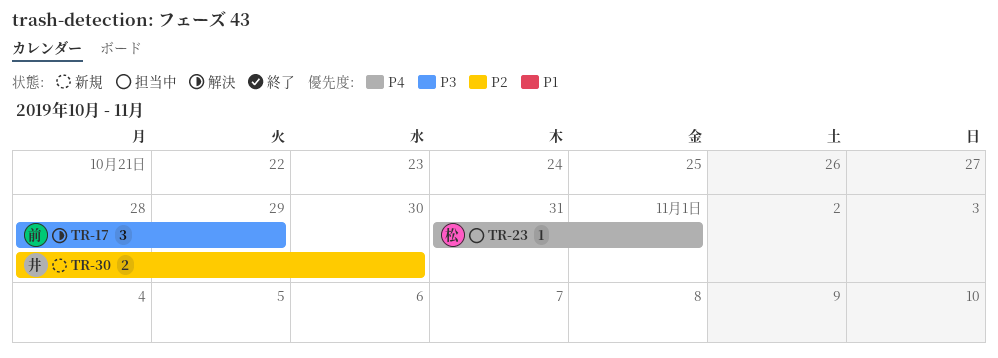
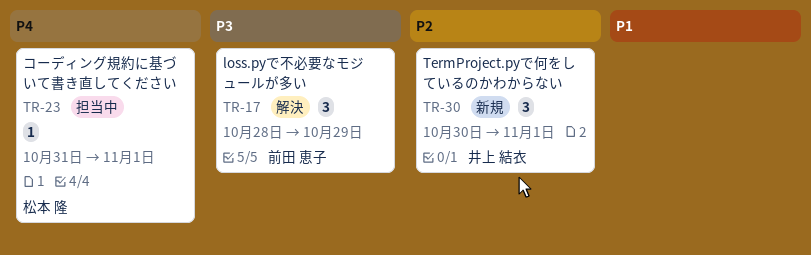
TR-30, estimate: 2 -> 3
TR-30, start: Oct 28 -> Oct 30
TR-30, due: Oct 30 -> Nov 1

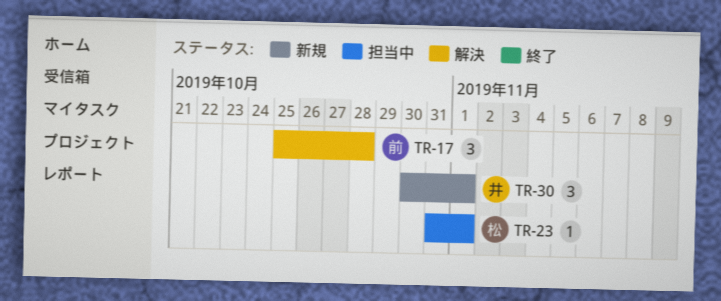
TR-17, start: Oct 28 -> Oct 25
TR-17, due: Oct 29 -> Oct 28

